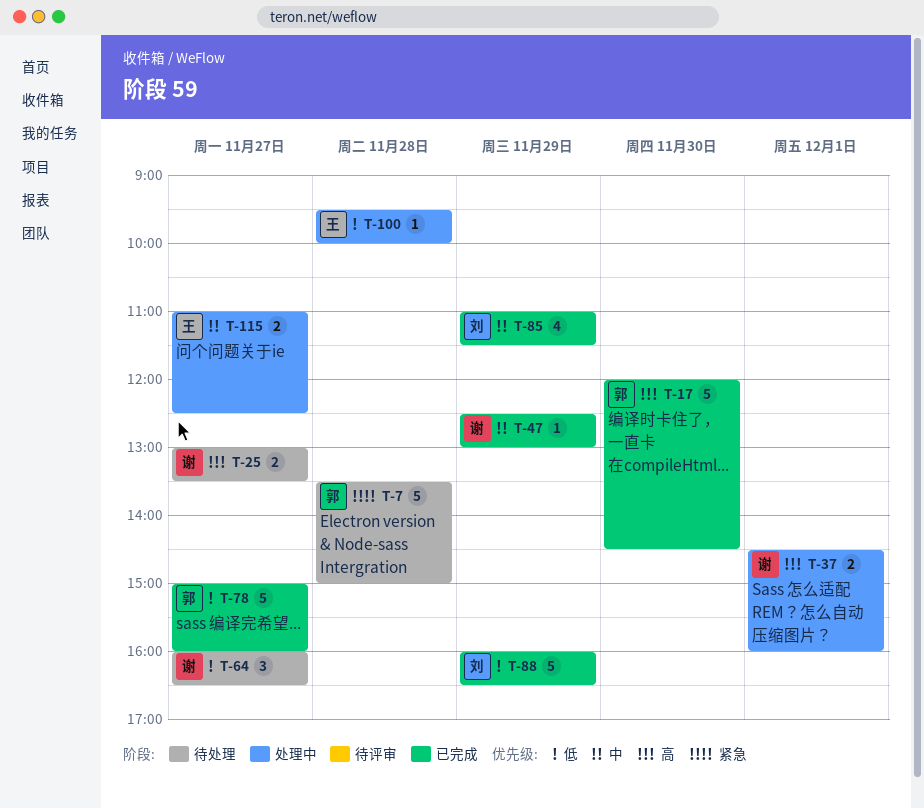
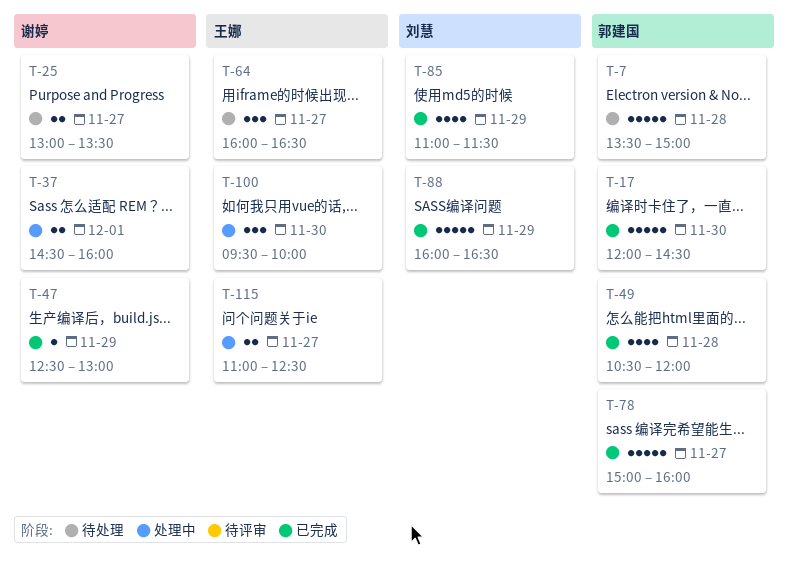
T-49: none -> present
T-64, owner: 谢婷 -> 王娜
T-100, estimate: 1 -> 3
T-100, day: Nov 28 -> Nov 30

